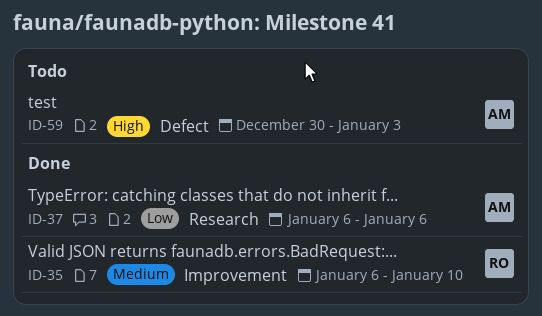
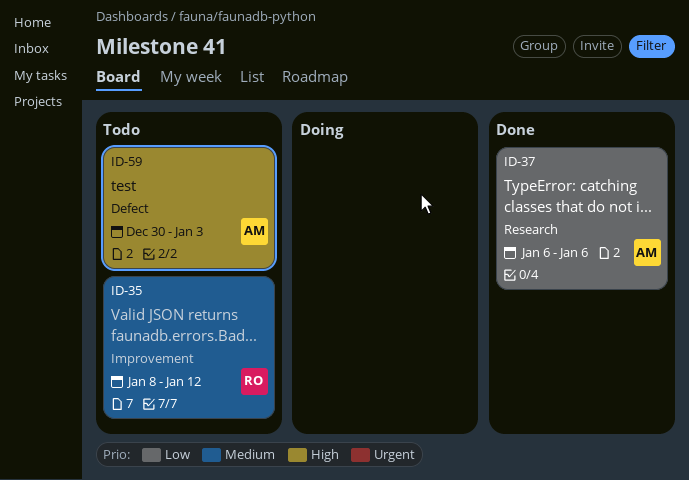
ID-35, status: Done -> Todo
ID-35, start: Jan 6 -> Jan 8
ID-35, due: Jan 10 -> Jan 12

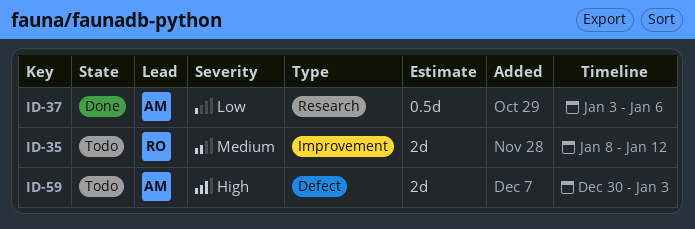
ID-37, start: Jan 6 -> Jan 3

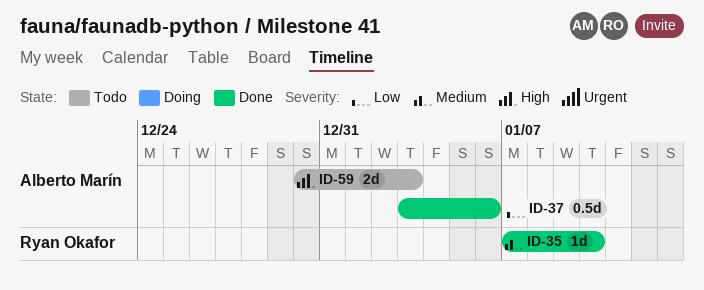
ID-35, status: Todo -> Done
ID-35, estimate: 2d -> 1d
ID-35, start: Jan 8 -> Jan 7
ID-35, due: Jan 12 -> Jan 10

